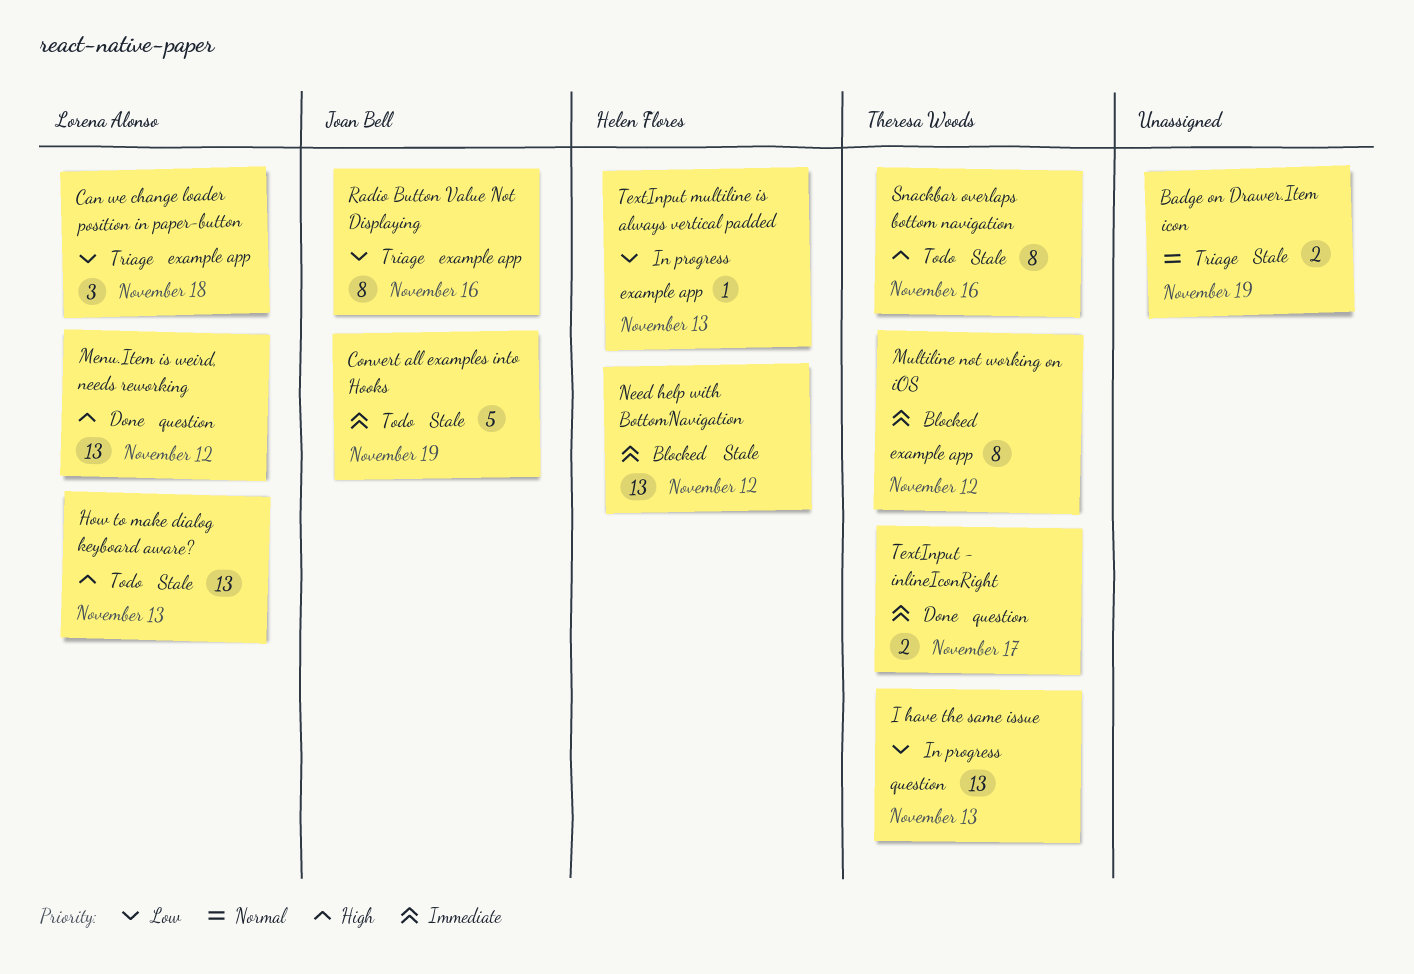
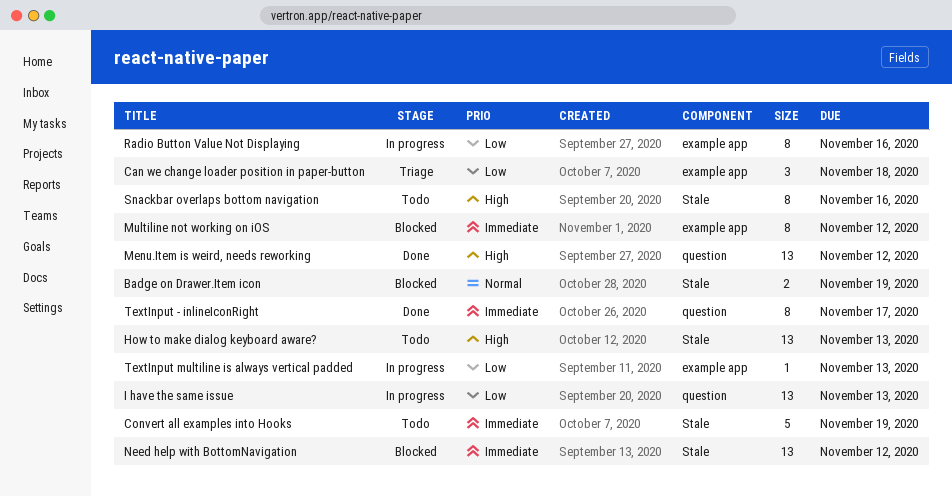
Badge on Drawer.Item icon, status: Triage -> Blocked
Radio Button Value Not Displaying, status: Triage -> In progress
TextInput - inlineIconRight, estimate: 2 -> 8

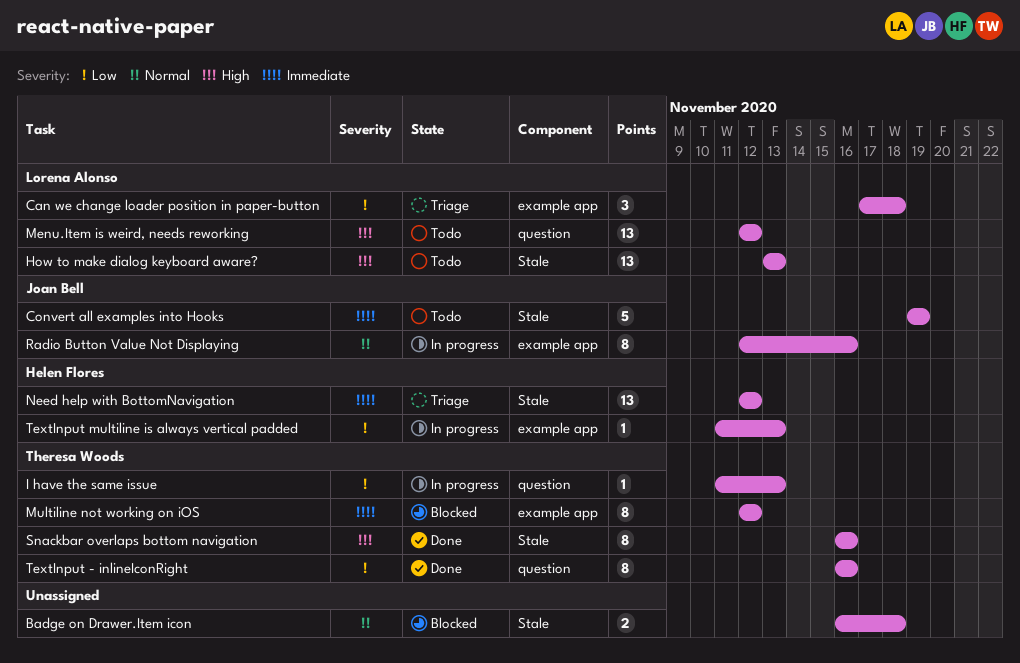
Badge on Drawer.Item icon, due: Nov 19 -> Nov 18
I have the same issue, estimate: 13 -> 1
Menu.Item is weird, needs reworking, status: Done -> Todo
Need help with BottomNavigation, status: Blocked -> Triage
Radio Button Value Not Displaying, priority: Low -> Normal
Snackbar overlaps bottom navigation, status: Todo -> Done
TextInput - inlineIconRight, priority: Immediate -> Low
TextInput - inlineIconRight, due: Nov 17 -> Nov 16

